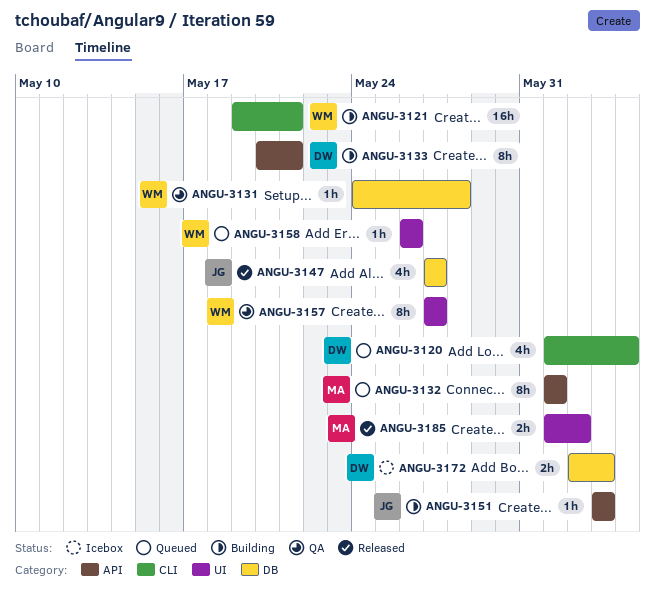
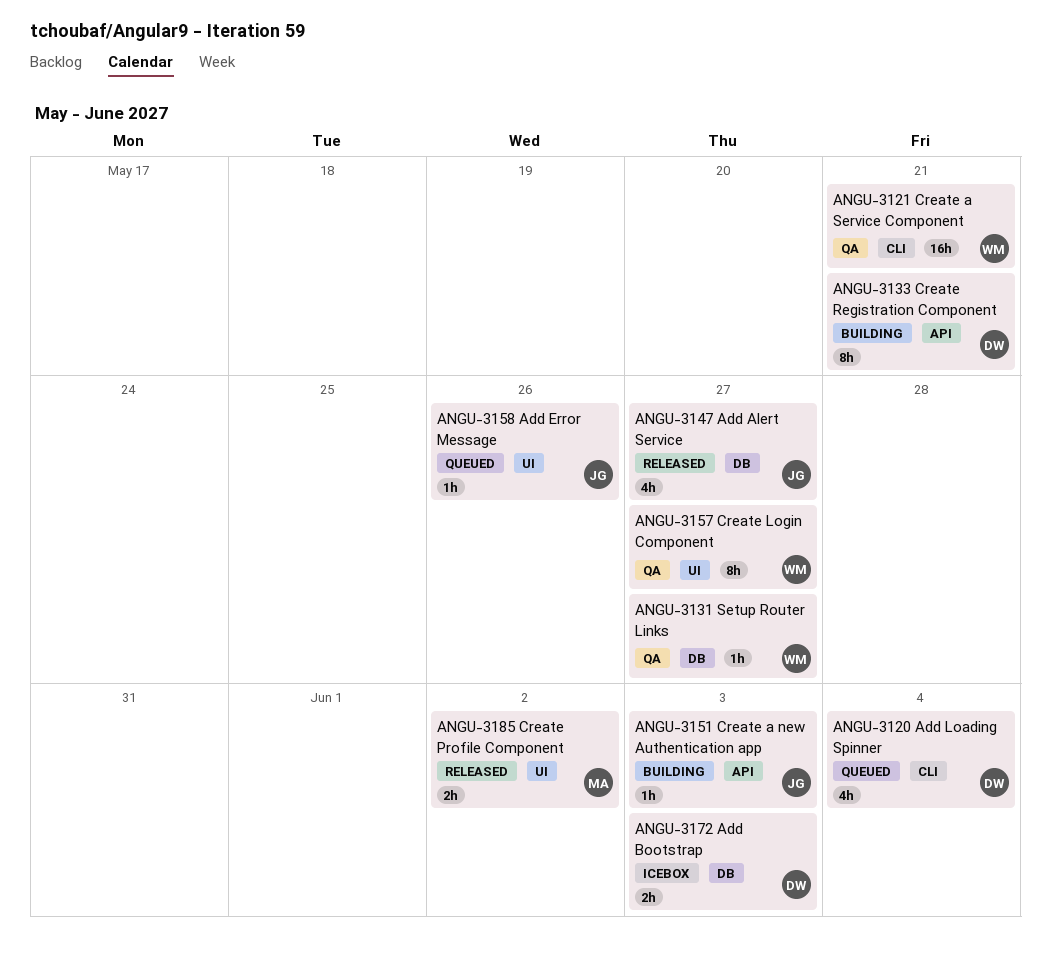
ANGU-3121, status: Building -> QA
ANGU-3131, due: May 28 -> May 27
ANGU-3132: present -> none
ANGU-3158, owner: WM -> JG

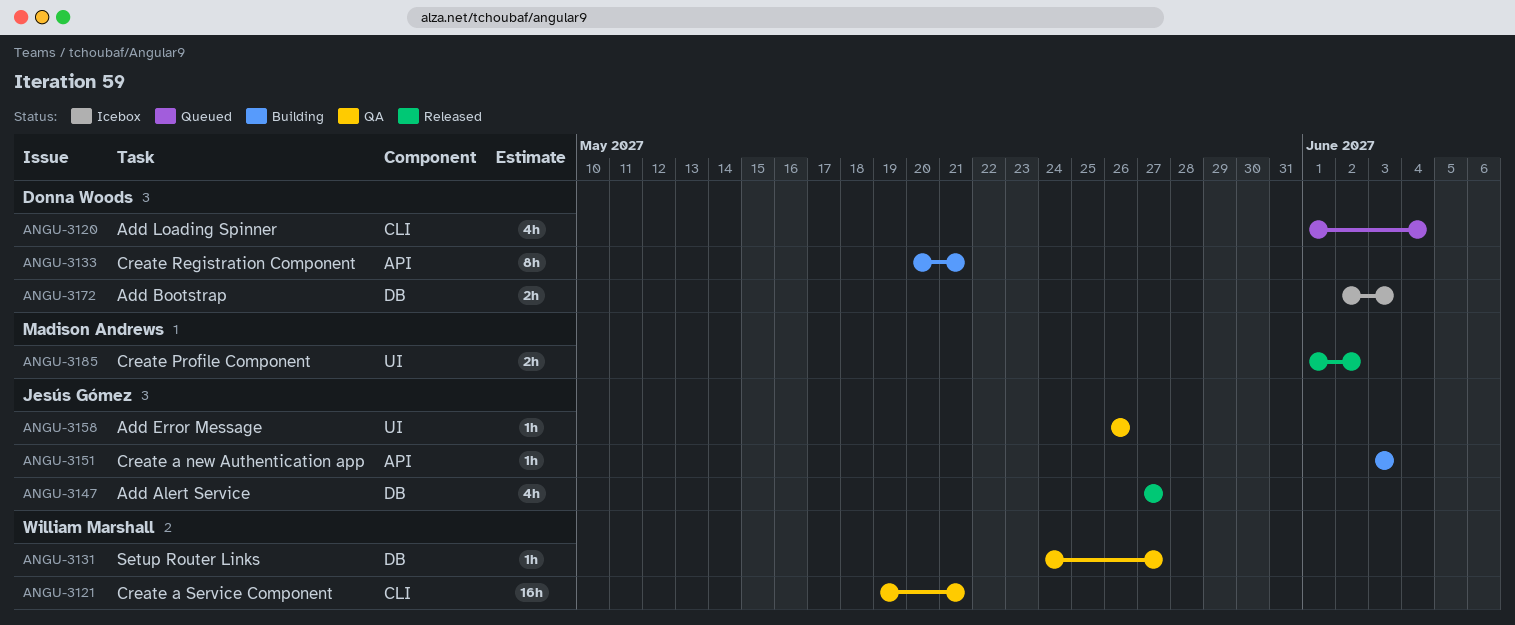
ANGU-3157: present -> none
ANGU-3158, status: Queued -> QA

